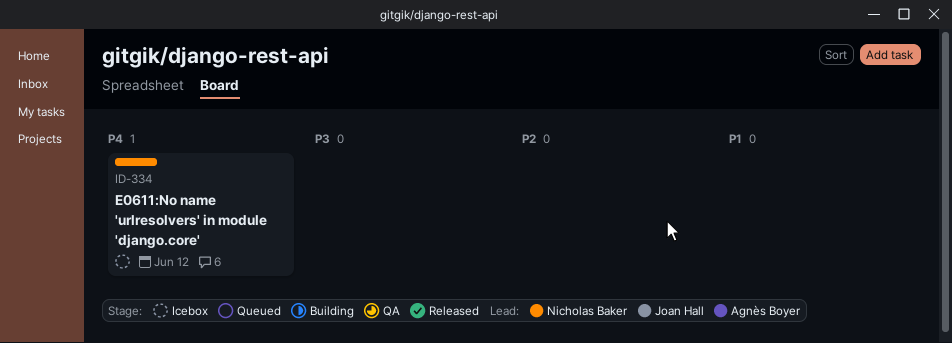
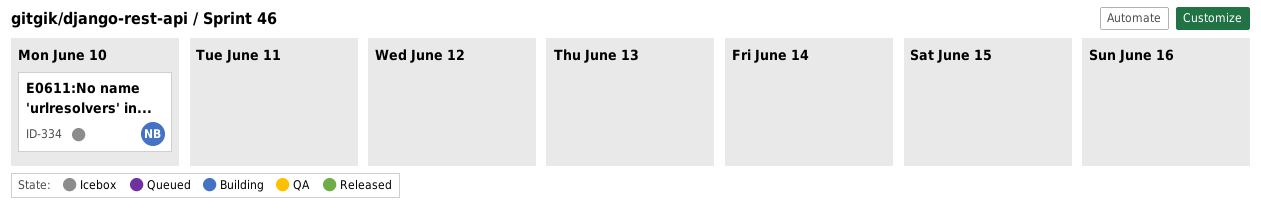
ID-334, due: Jun 12 -> Jun 10

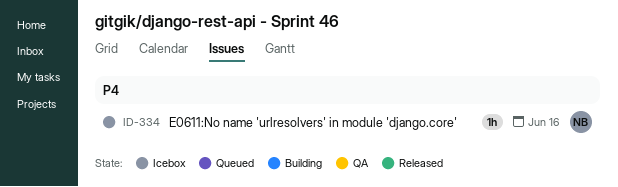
ID-334, due: Jun 10 -> Jun 16

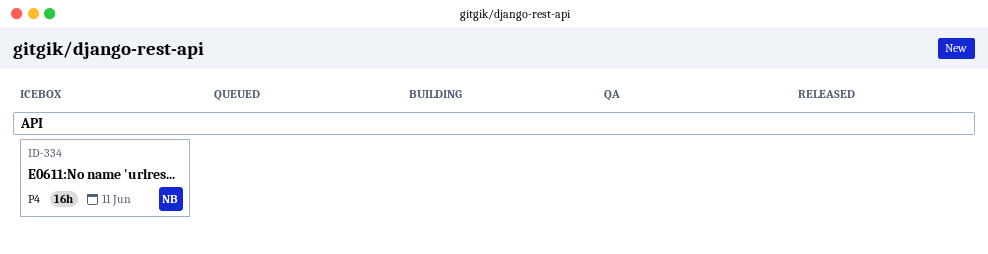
ID-334, estimate: 1h -> 16h
ID-334, due: Jun 16 -> Jun 11

